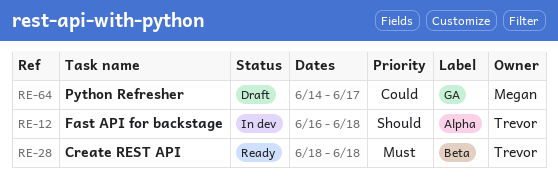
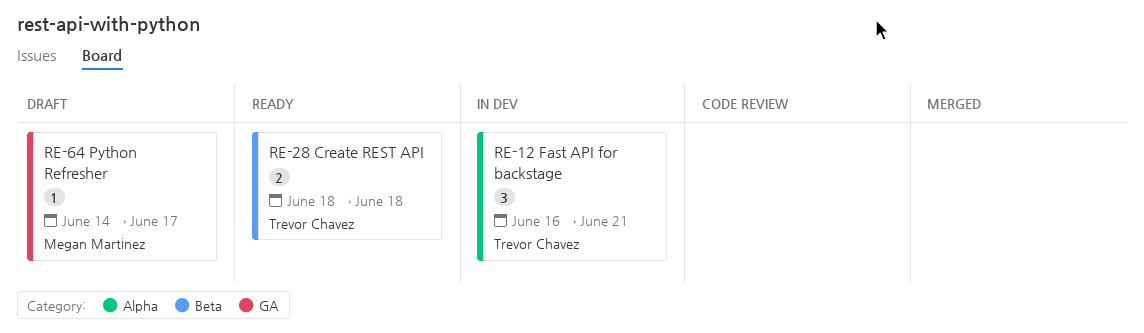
RE-12, due: Jun 18 -> Jun 21

